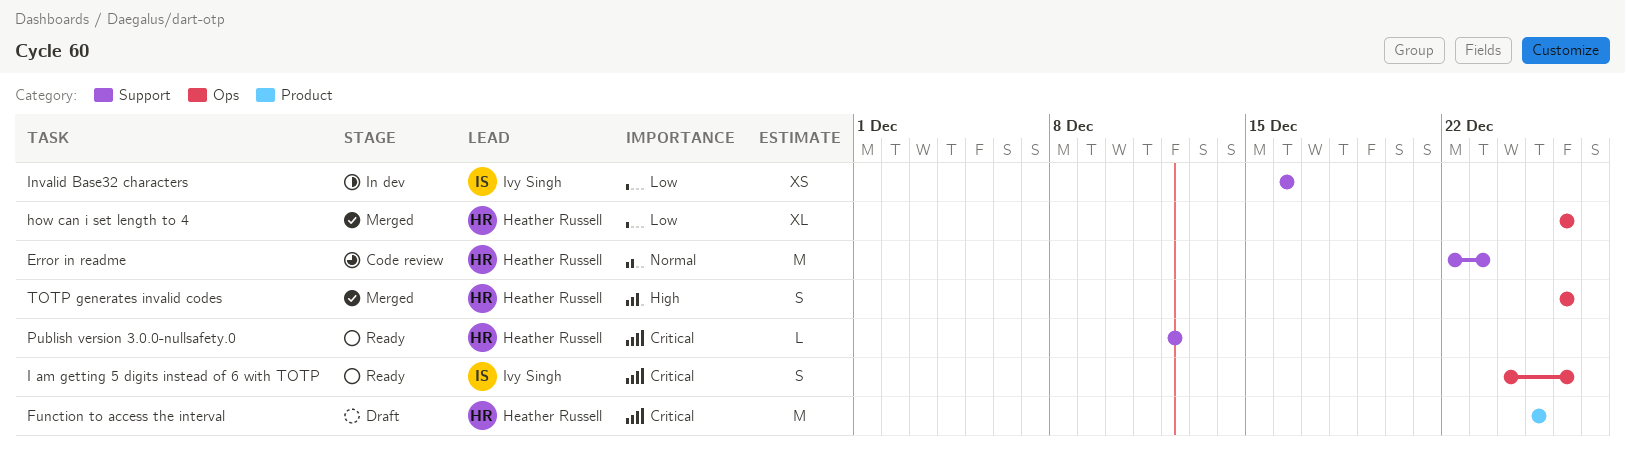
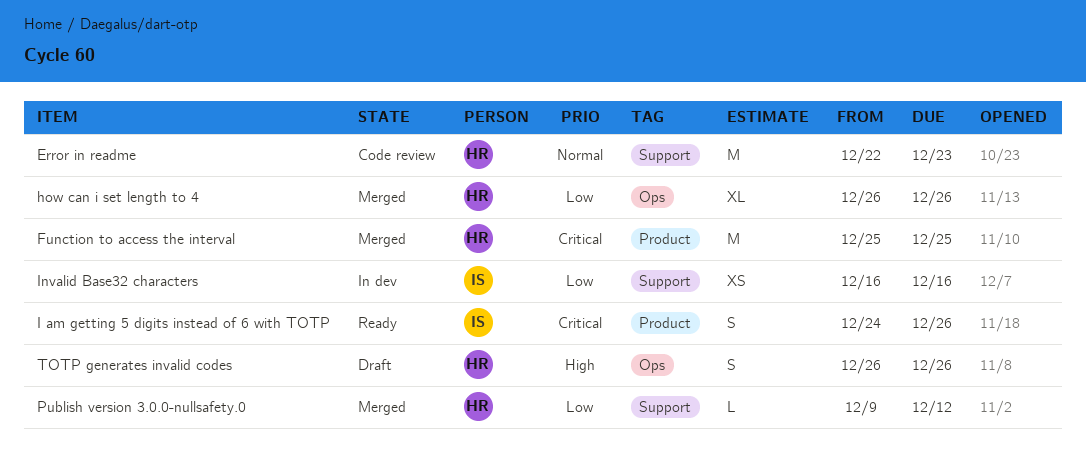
Function to access the interval, status: Draft -> Merged
I am getting 5 digits instead of 6 with TOTP, label: Ops -> Product
Publish version 3.0.0-nullsafety.0, status: Ready -> Merged
Publish version 3.0.0-nullsafety.0, priority: Critical -> Low
Publish version 3.0.0-nullsafety.0, start: Dec 12 -> Dec 9
TOTP generates invalid codes, status: Merged -> Draft

